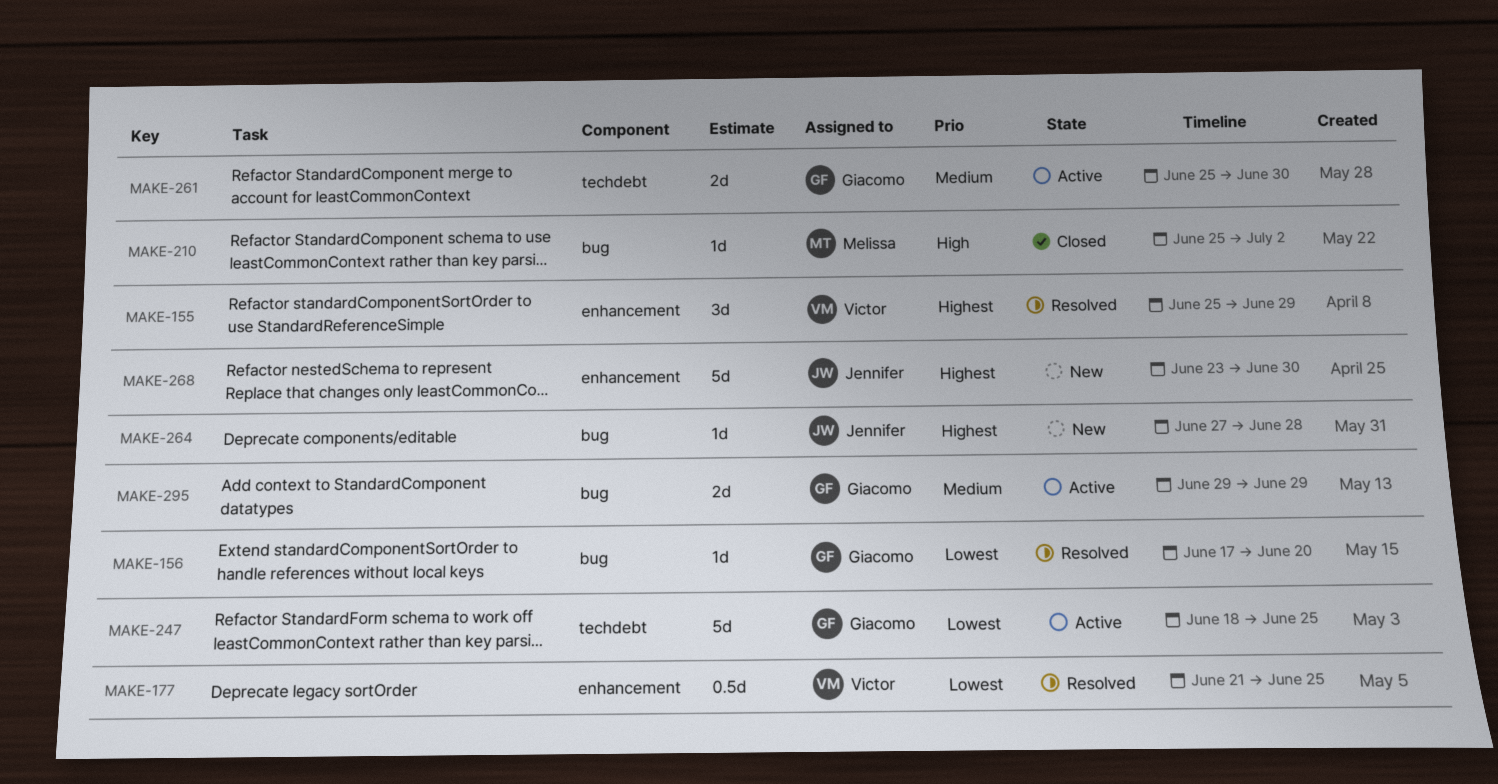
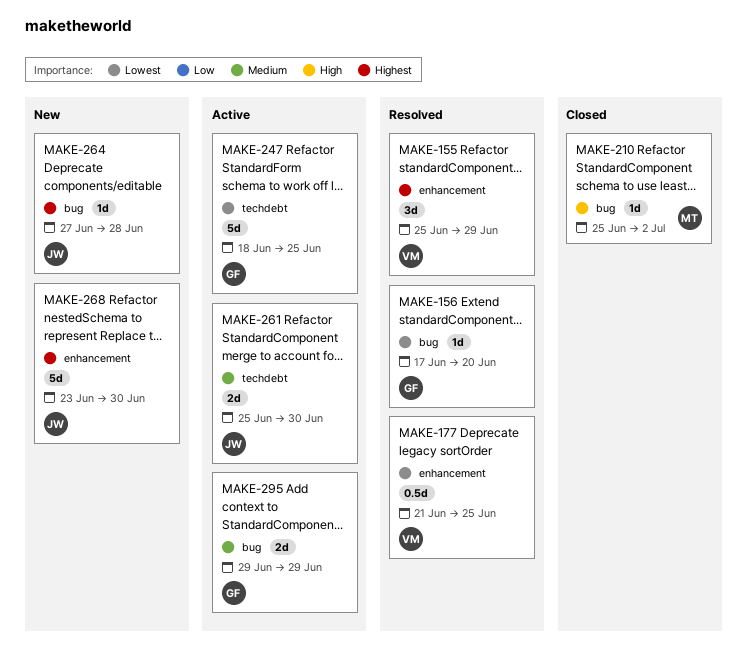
MAKE-261, owner: Giacomo -> Jennifer

